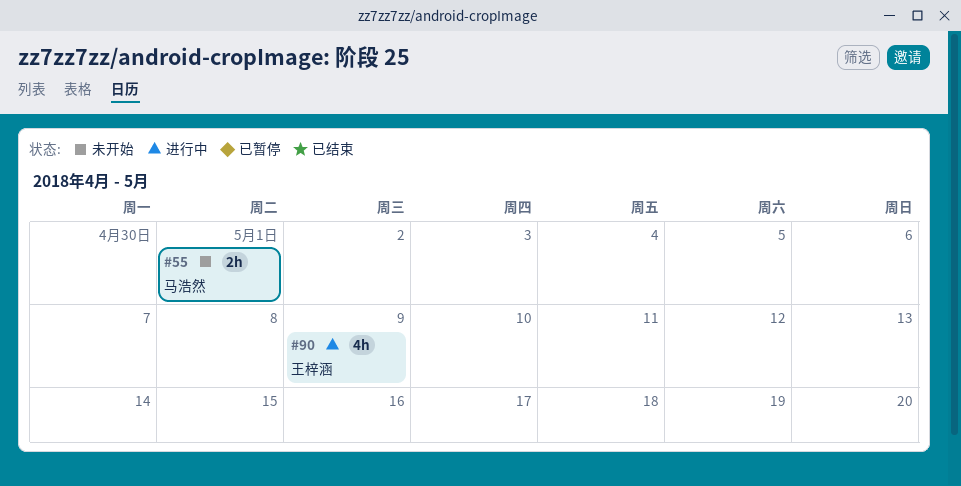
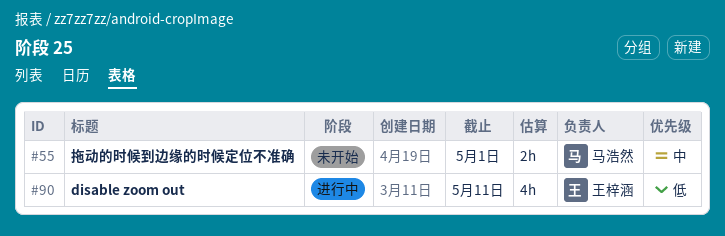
#90, due: May 9 -> May 11

